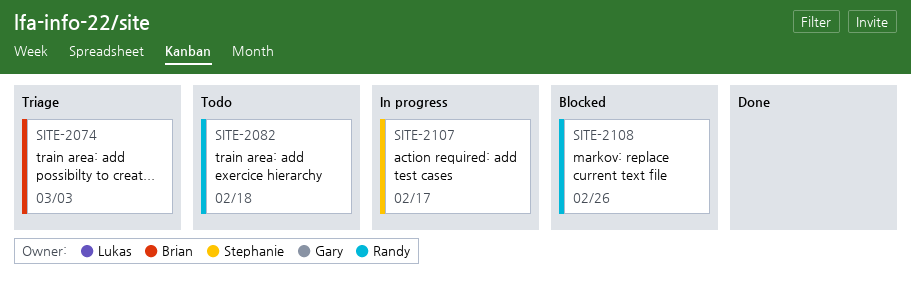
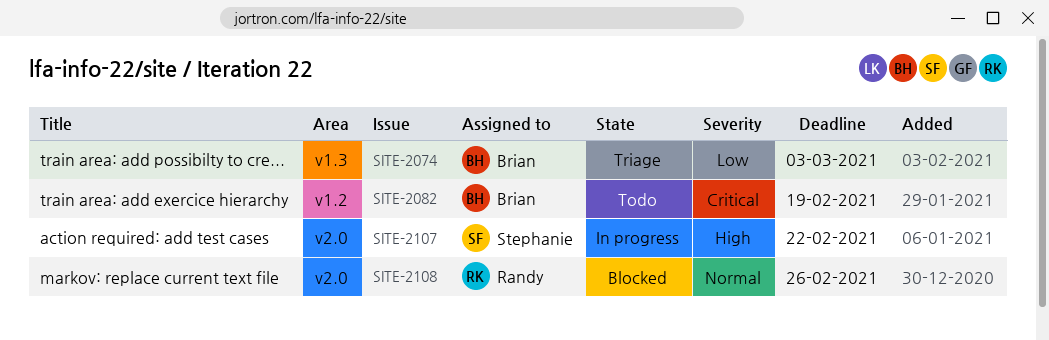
SITE-2082, owner: Randy -> Brian
SITE-2082, due: Feb 18 -> Feb 19
SITE-2107, due: Feb 17 -> Feb 22

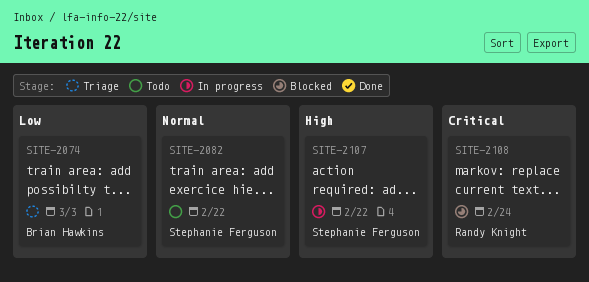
SITE-2082, owner: Brian Hawkins -> Stephanie Ferguson
SITE-2082, priority: Critical -> Normal
SITE-2082, due: Feb 19 -> Feb 22
SITE-2108, priority: Normal -> Critical
SITE-2108, due: Feb 26 -> Feb 24

